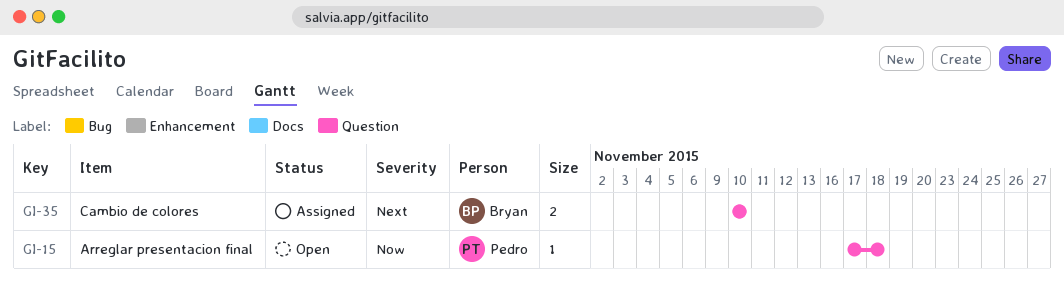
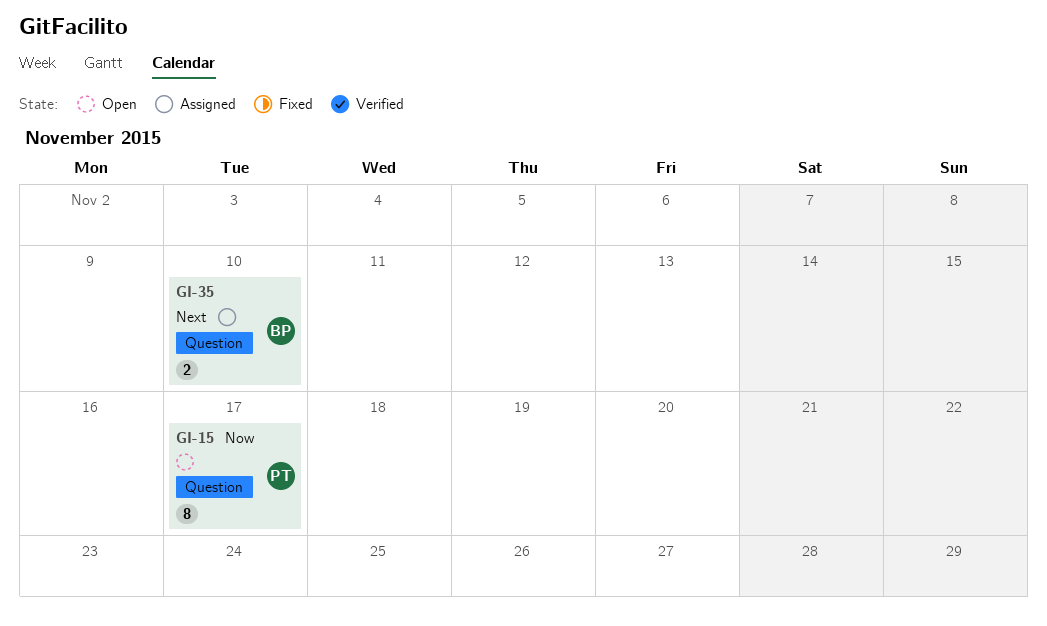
GI-15, estimate: 1 -> 8
GI-15, due: Nov 18 -> Nov 17

